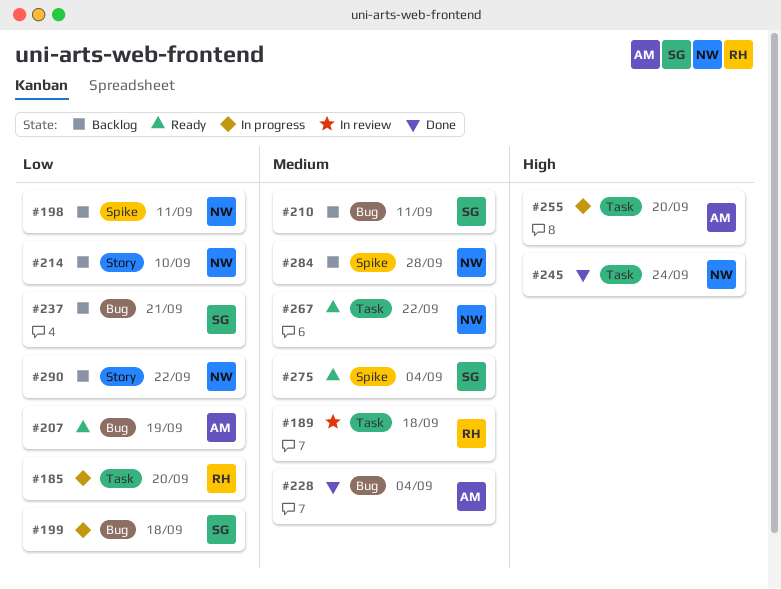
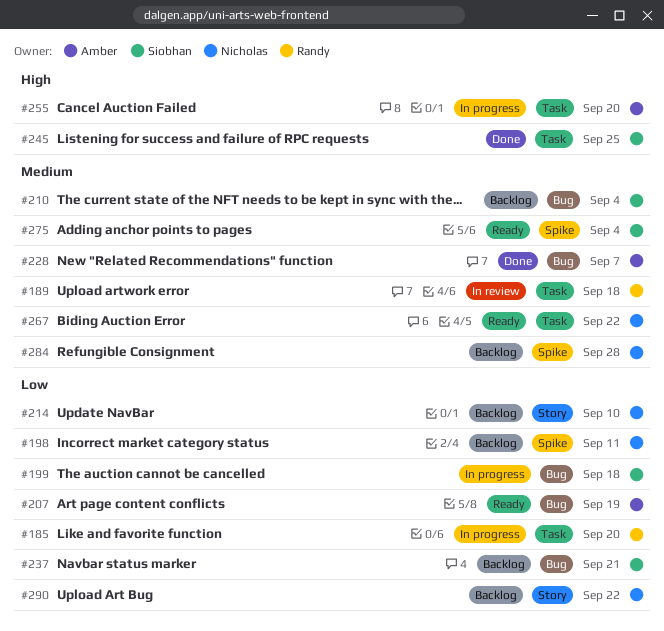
#210, due: Sep 11 -> Sep 4
#228, due: Sep 4 -> Sep 7
#245, owner: Nicholas -> Siobhan
#245, due: Sep 24 -> Sep 25

